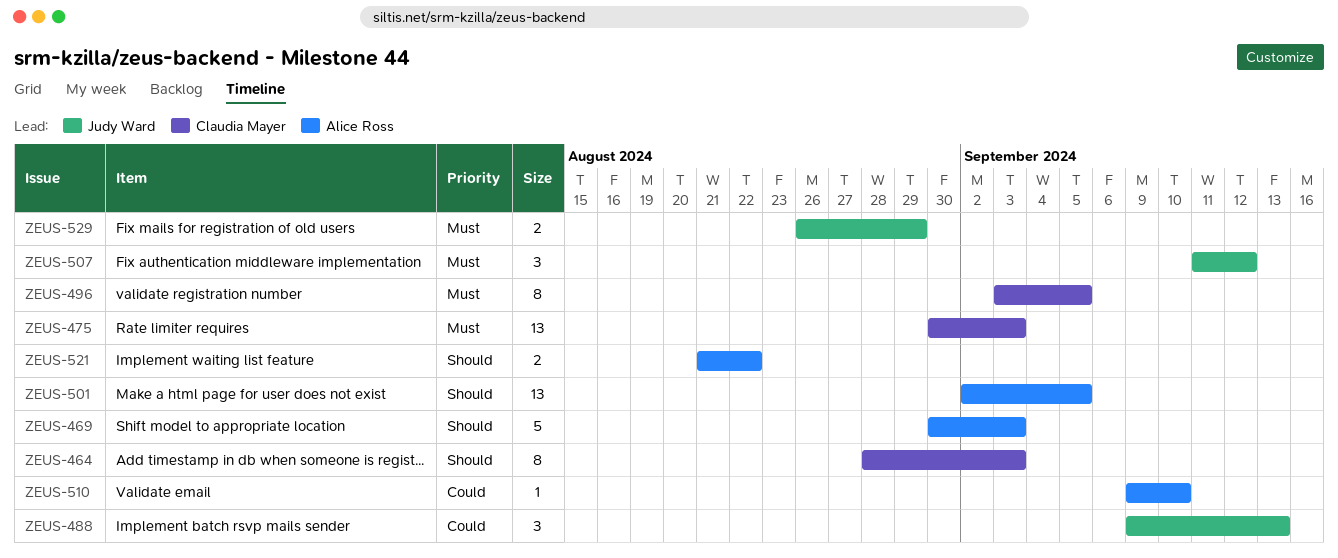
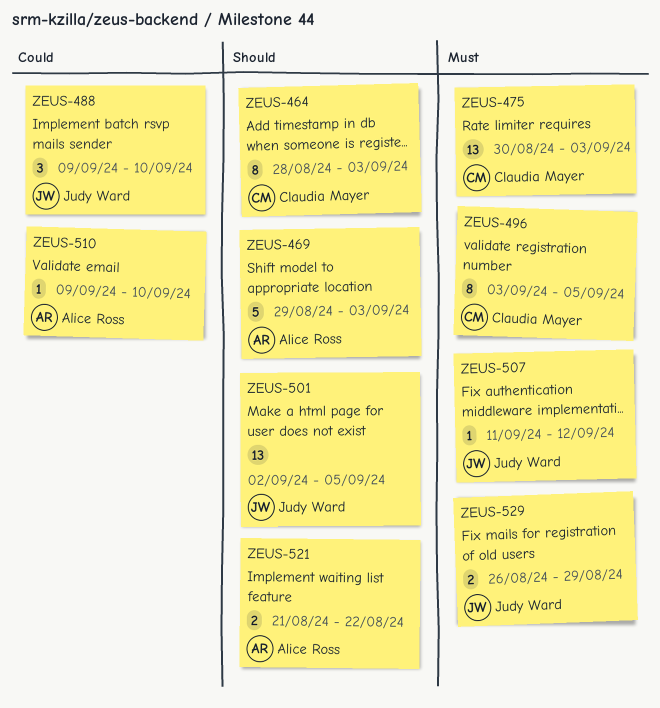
ZEUS-469, start: Aug 30 -> Aug 29
ZEUS-488, due: Sep 13 -> Sep 10
ZEUS-501, owner: Alice Ross -> Judy Ward
ZEUS-507, estimate: 3 -> 1

